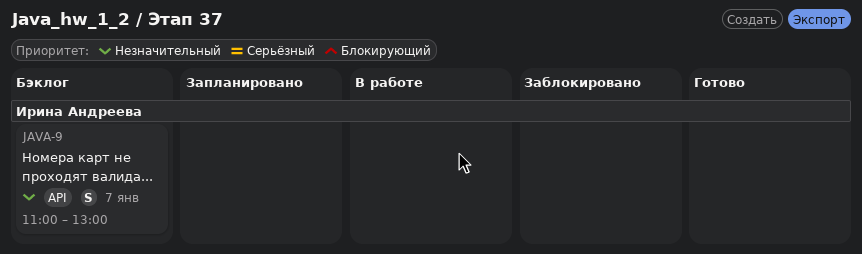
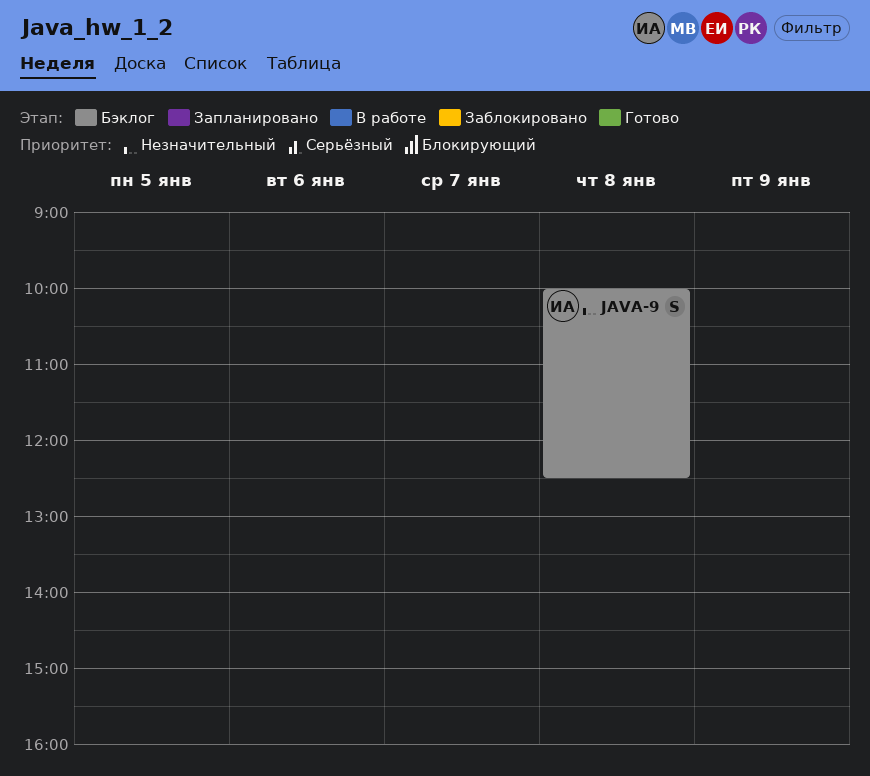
JAVA-9, day: Jan 7 -> Jan 8
JAVA-9, begins: 11:00 -> 10:00
JAVA-9, ends: 13:00 -> 12:30

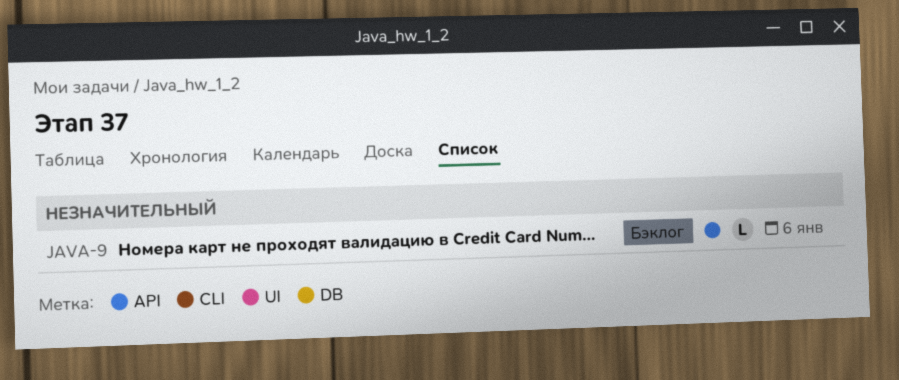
JAVA-9, estimate: S -> L
JAVA-9, day: Jan 8 -> Jan 6

